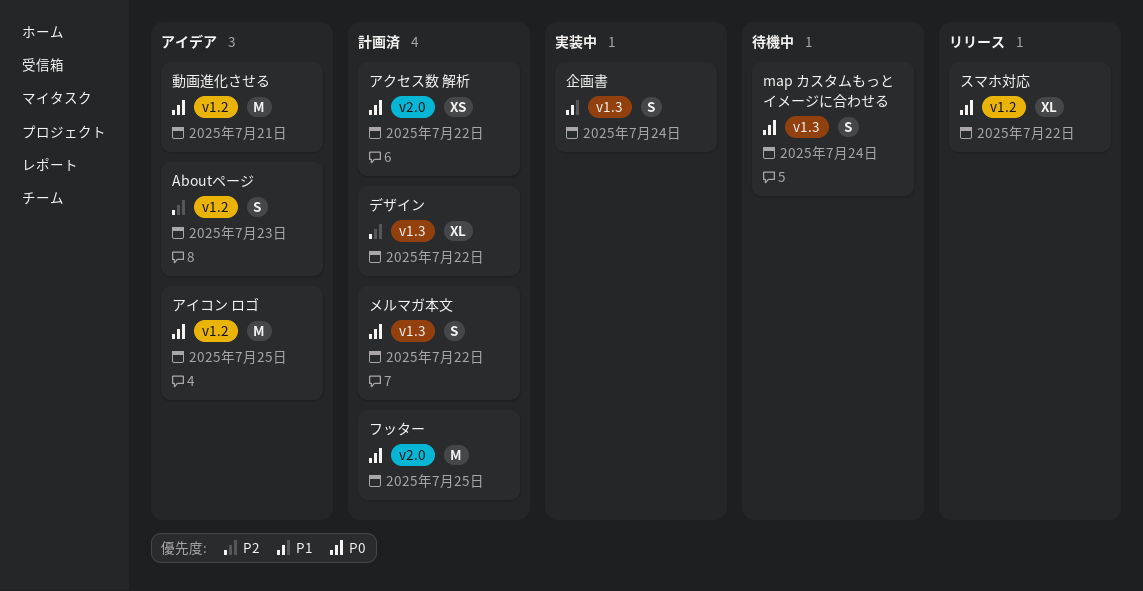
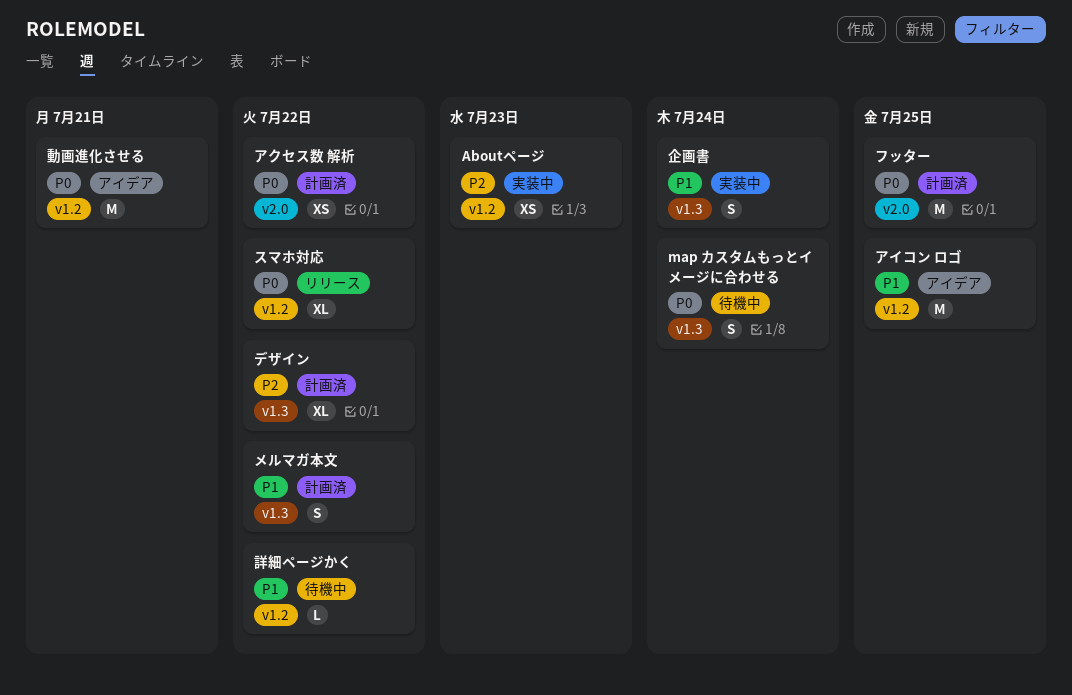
Aboutページ, status: アイデア -> 実装中
Aboutページ, estimate: S -> XS
アイコン ロゴ, priority: P0 -> P1
メルマガ本文, priority: P0 -> P1
詳細ページかく: none -> present

